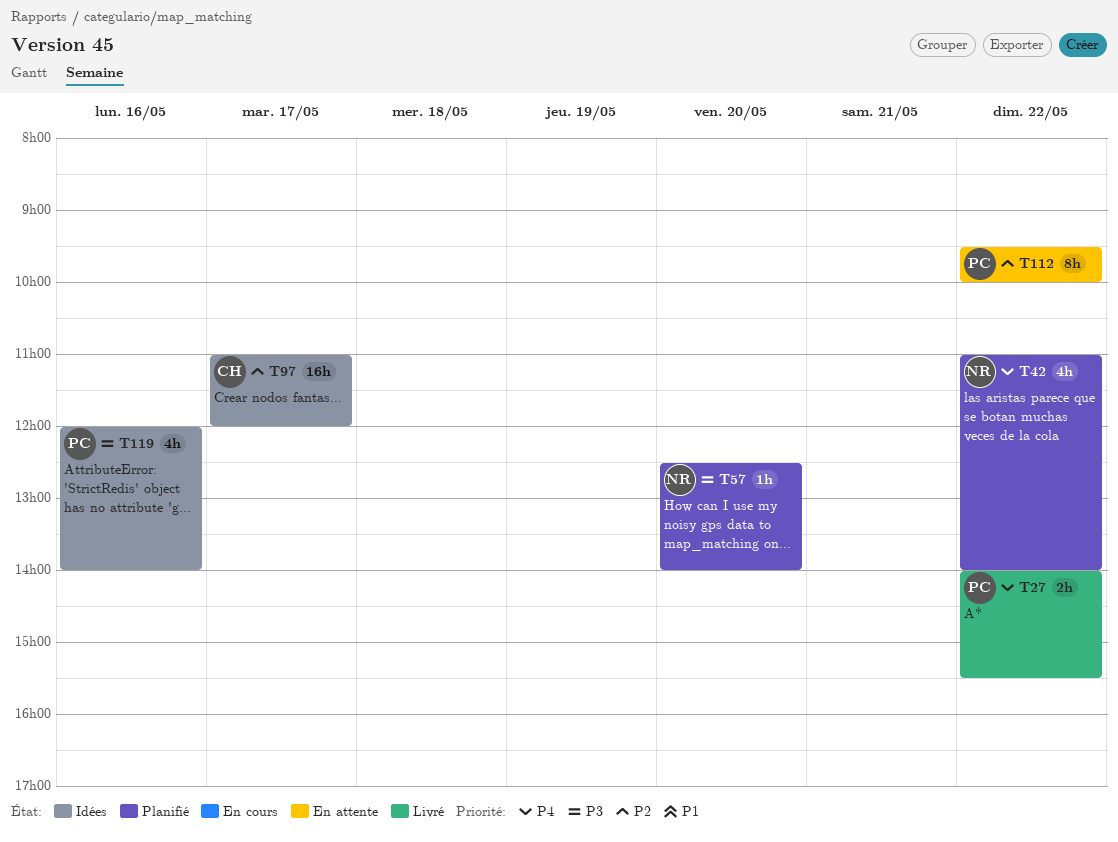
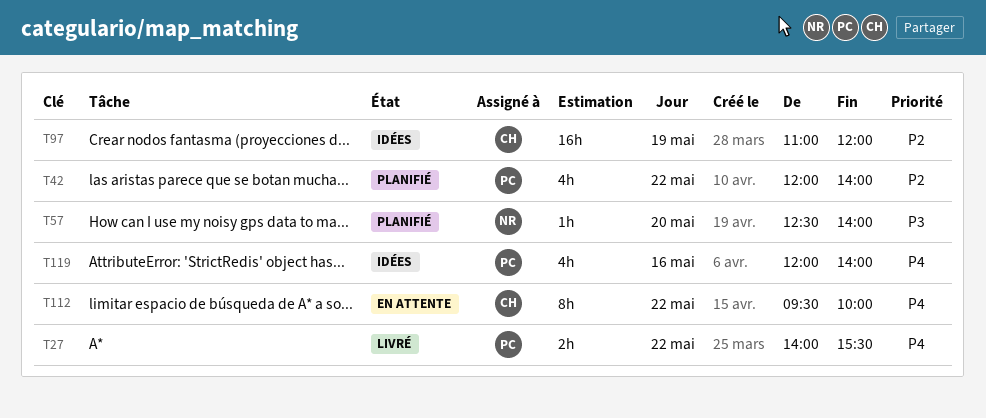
T42, owner: NR -> PC
T42, priority: P4 -> P2
T42, begins: 11:00 -> 12:00
T97, day: May 17 -> May 19
T112, owner: PC -> CH
T112, priority: P2 -> P4
T119, priority: P3 -> P4

